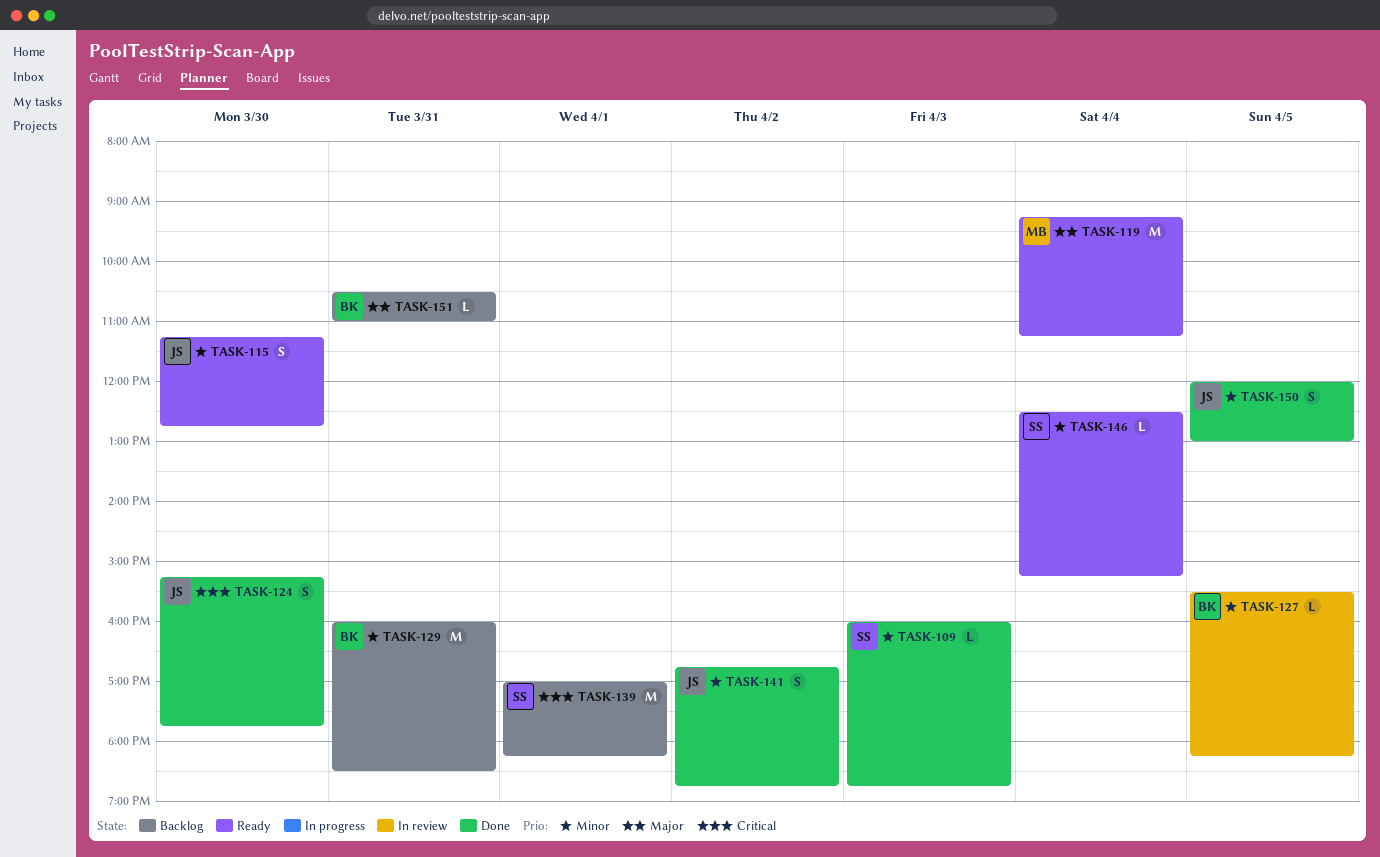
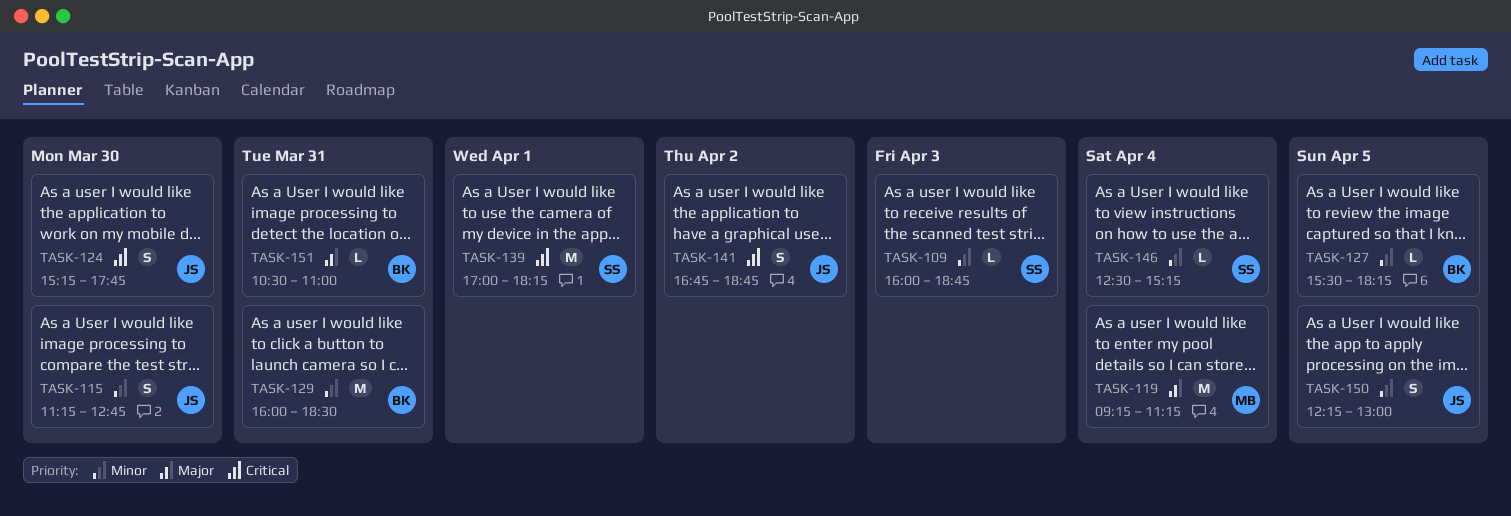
TASK-141, priority: Minor -> Critical
TASK-150, begins: 12:00 -> 12:15

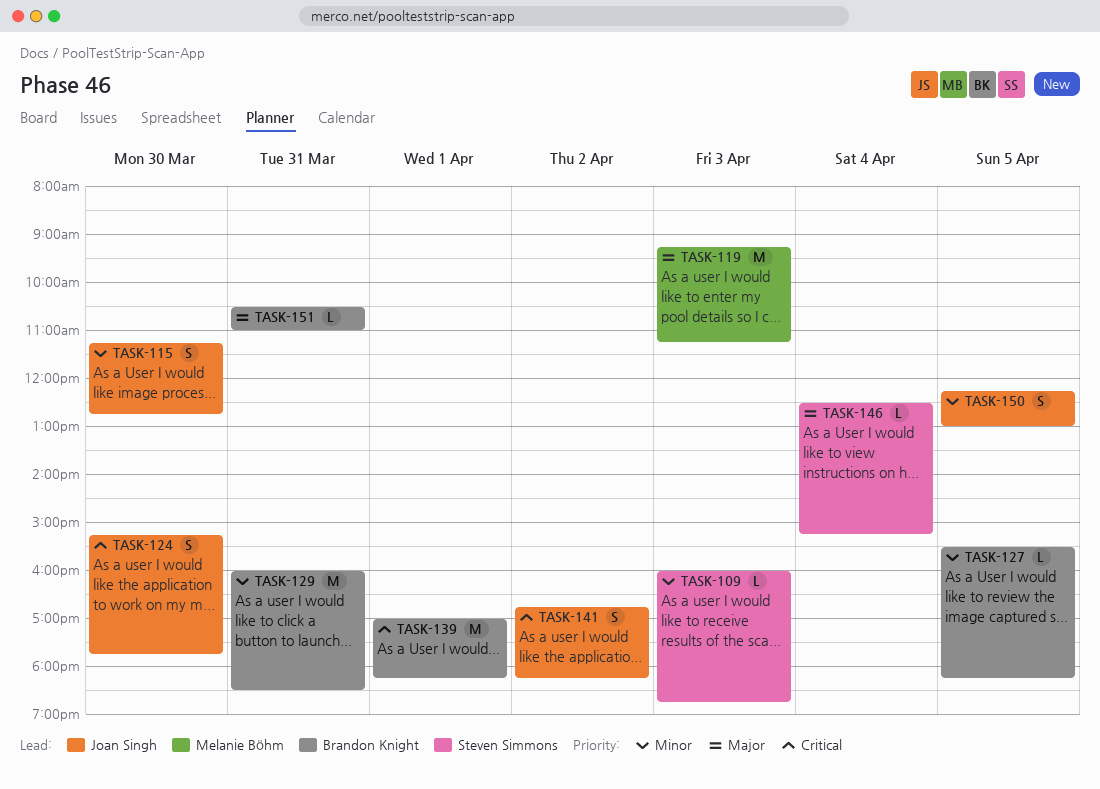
TASK-119, day: Apr 4 -> Apr 3
TASK-139, owner: Steven Simmons -> Brandon Knight
TASK-141, ends: 18:45 -> 18:15
TASK-146, priority: Minor -> Major

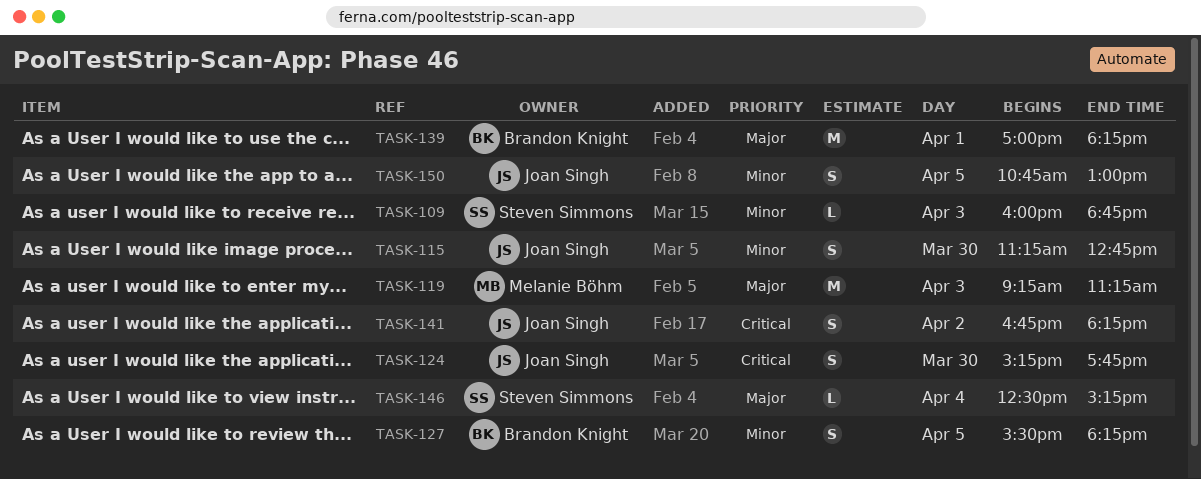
TASK-127, estimate: L -> S
TASK-129: present -> none
TASK-139, priority: Critical -> Major
TASK-150, begins: 12:15 -> 10:45
TASK-151: present -> none

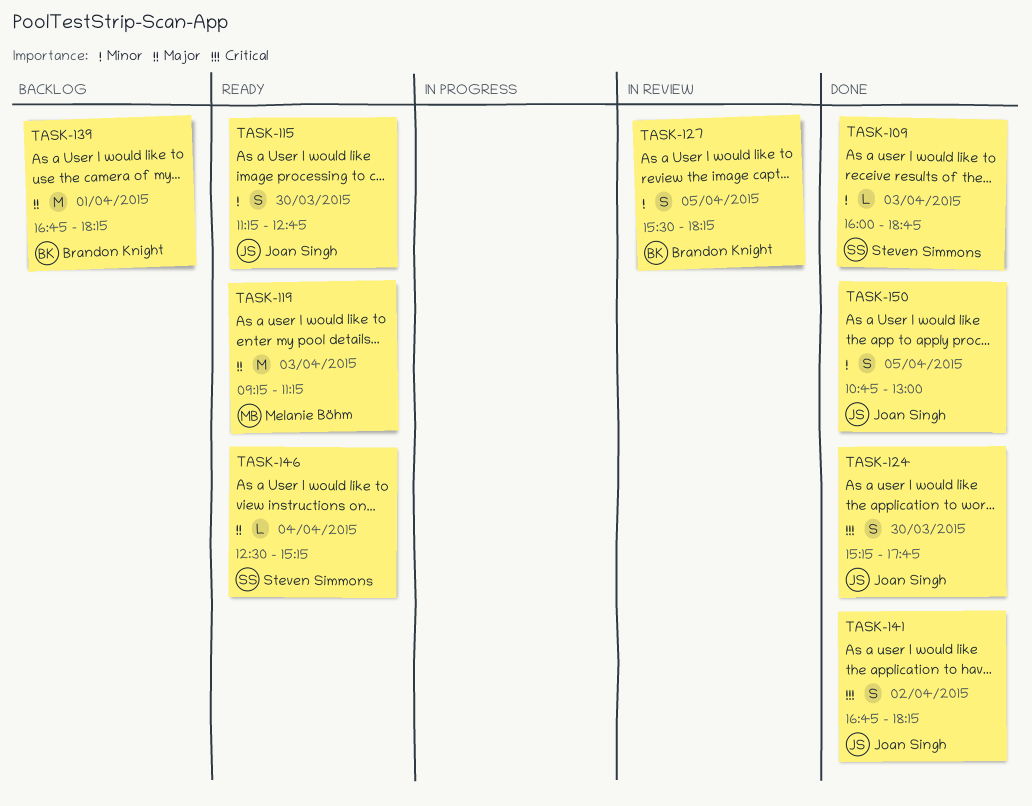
TASK-139, begins: 17:00 -> 16:45

